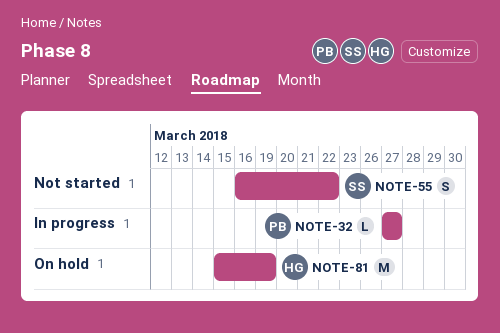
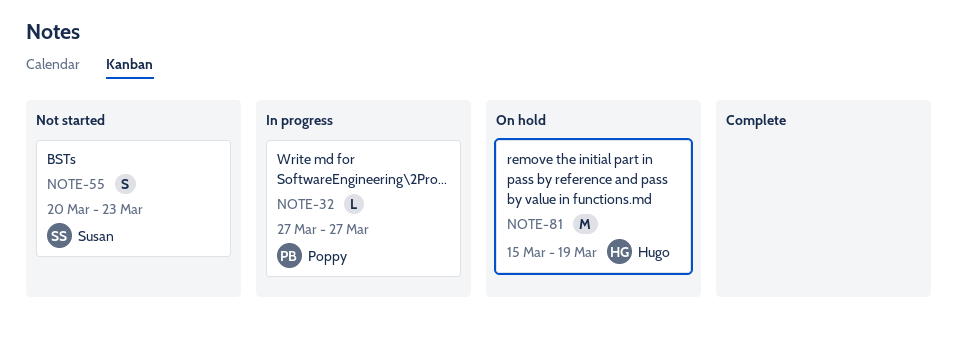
NOTE-55, start: Mar 16 -> Mar 20
NOTE-55, due: Mar 22 -> Mar 23

